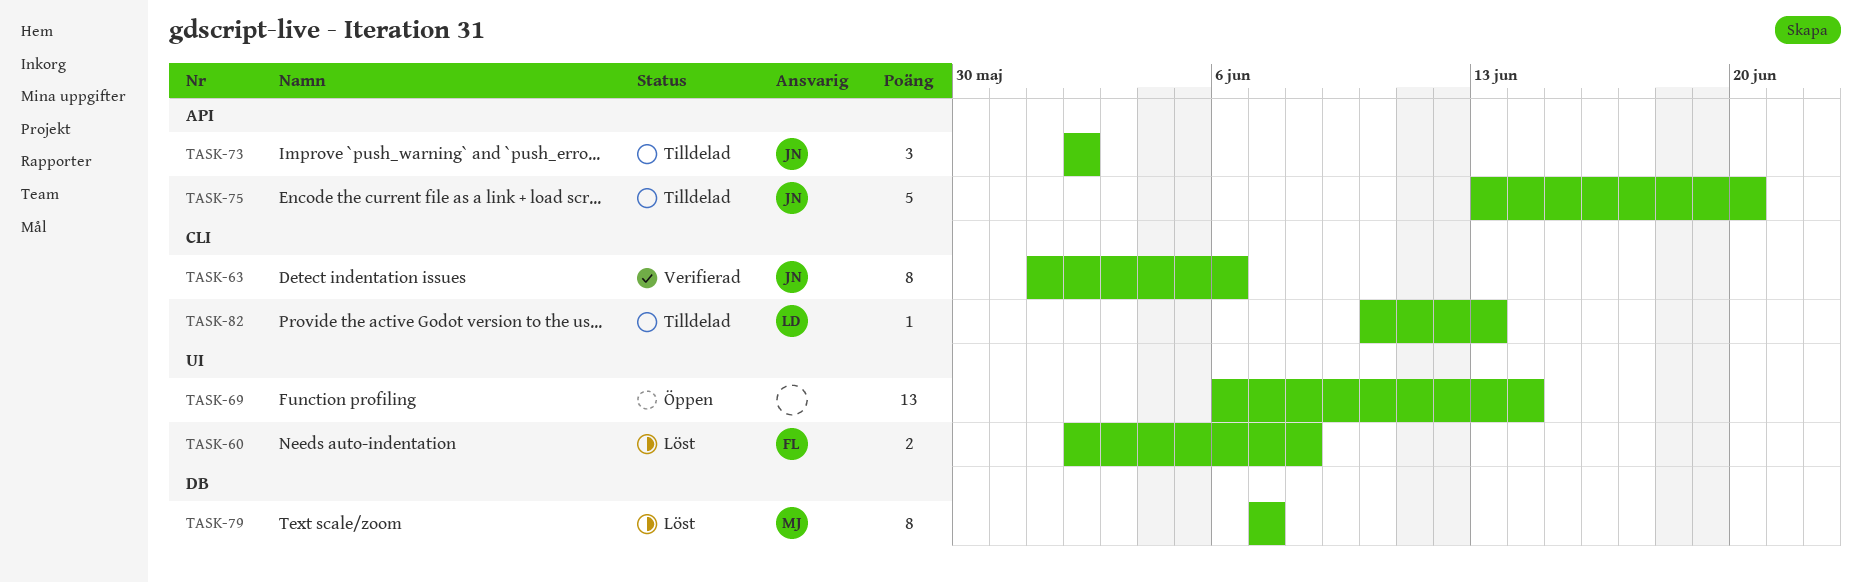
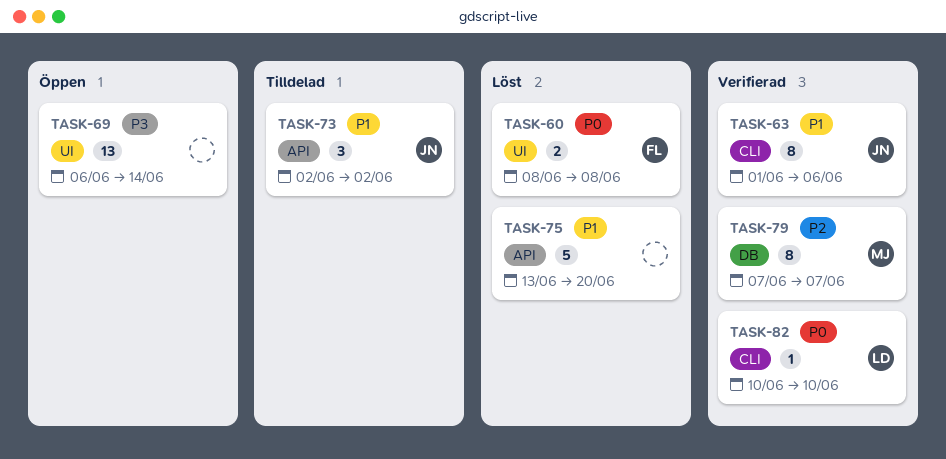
TASK-60, start: Jun 2 -> Jun 8
TASK-75, status: Tilldelad -> Löst
TASK-75, owner: JN -> none
TASK-79, status: Löst -> Verifierad
TASK-82, status: Tilldelad -> Verifierad
TASK-82, due: Jun 13 -> Jun 10

